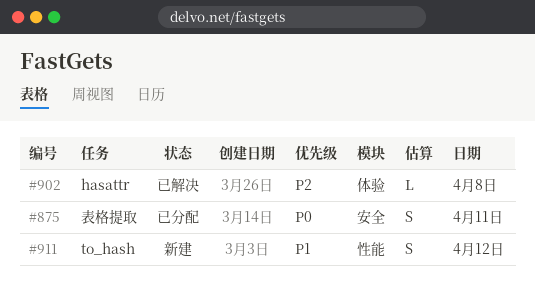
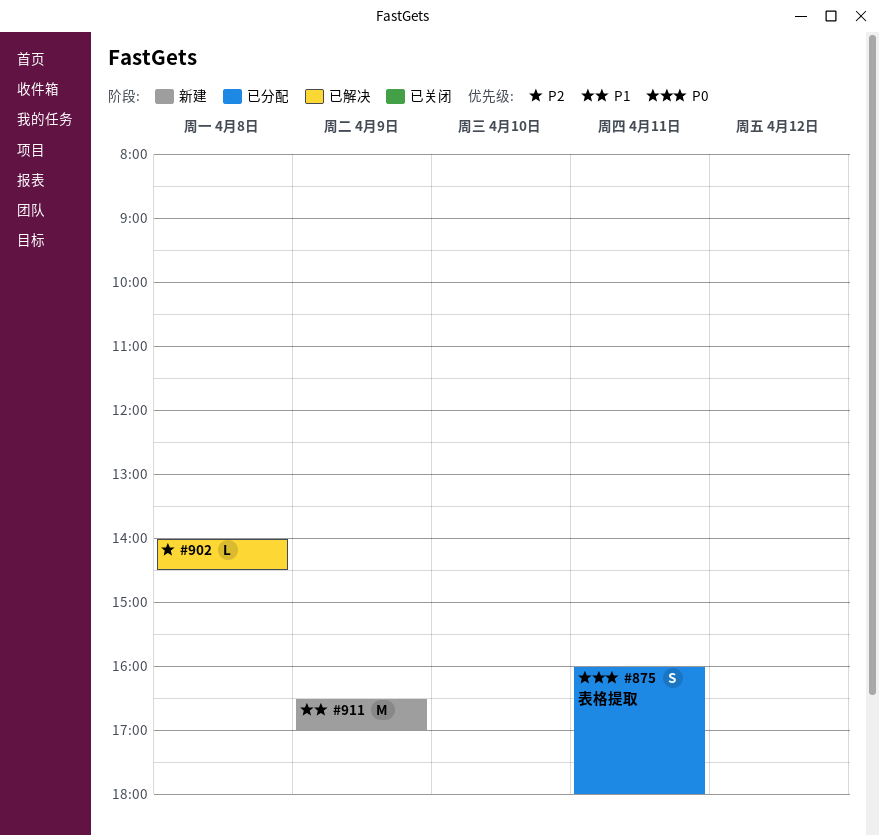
#911, estimate: S -> M
#911, day: Apr 12 -> Apr 9

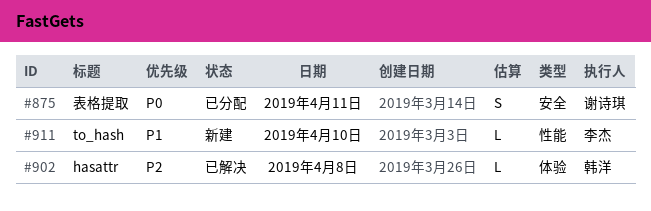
#911, estimate: M -> L
#911, day: Apr 9 -> Apr 10

